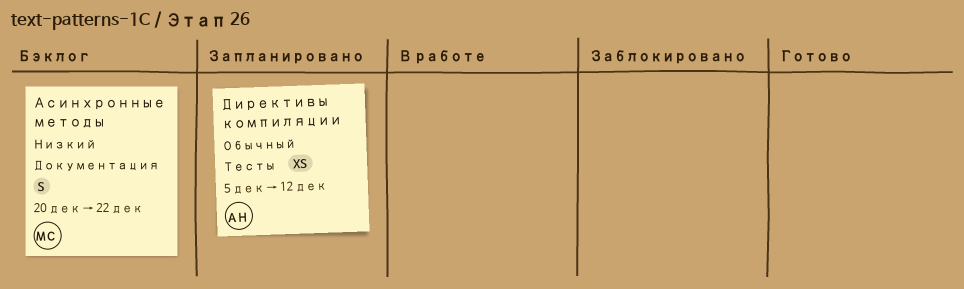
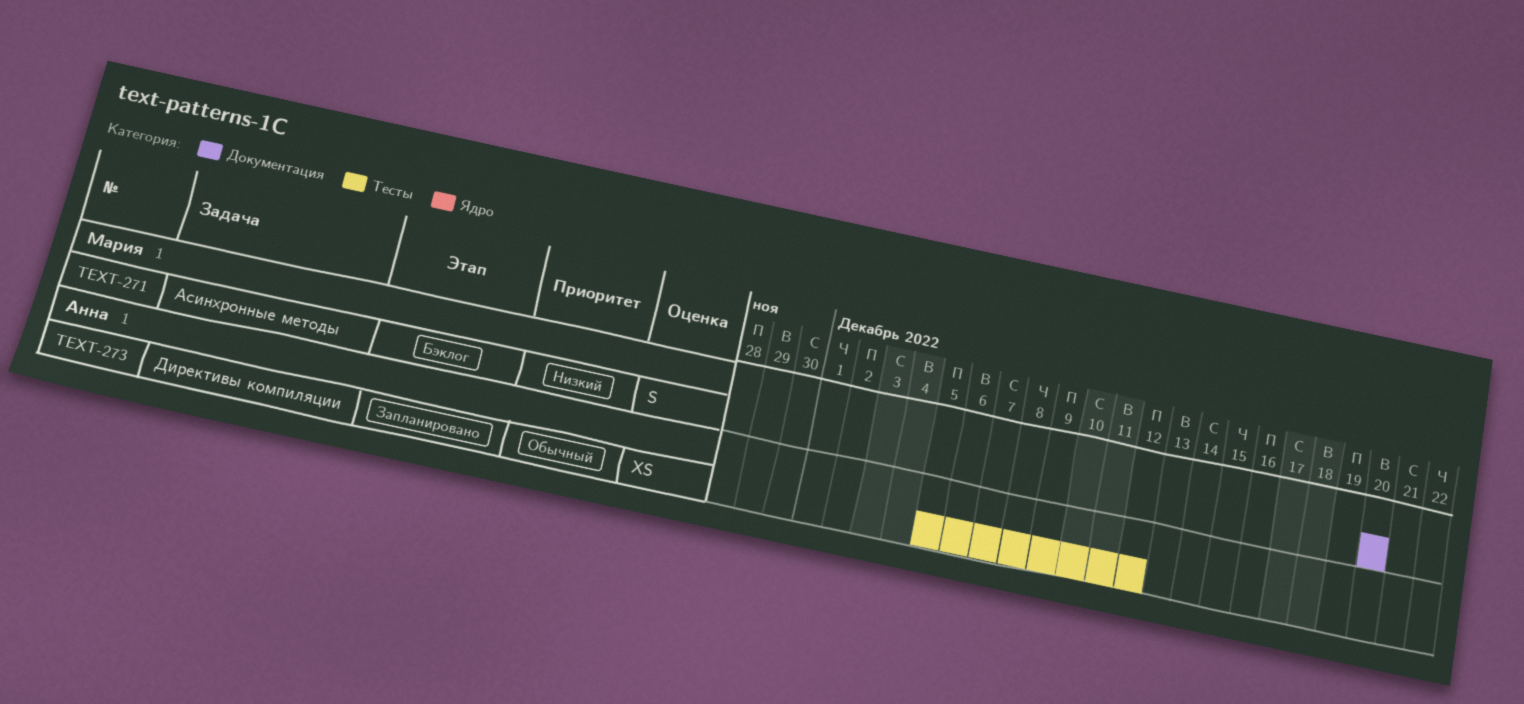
Асинхронные методы, due: Dec 22 -> Dec 20

